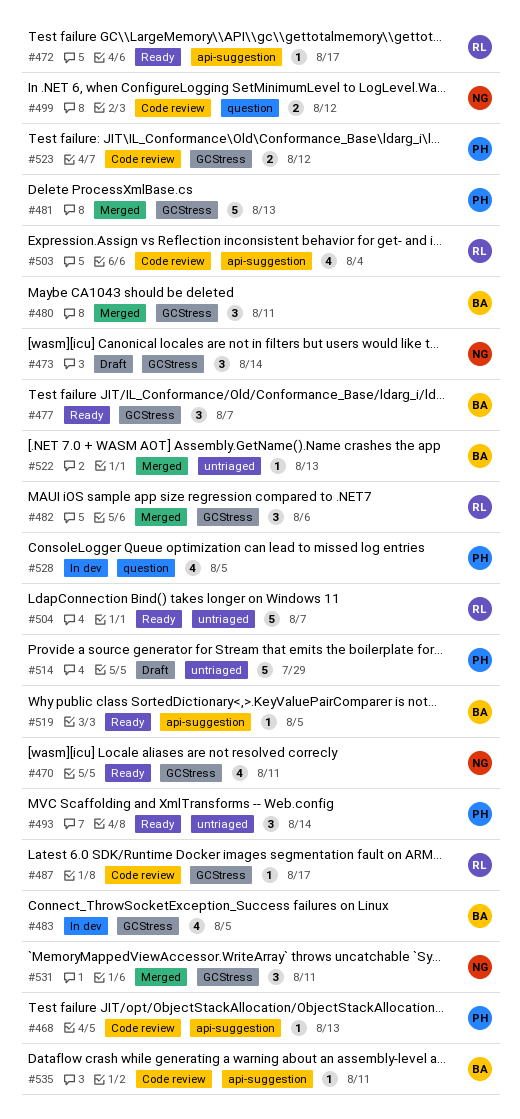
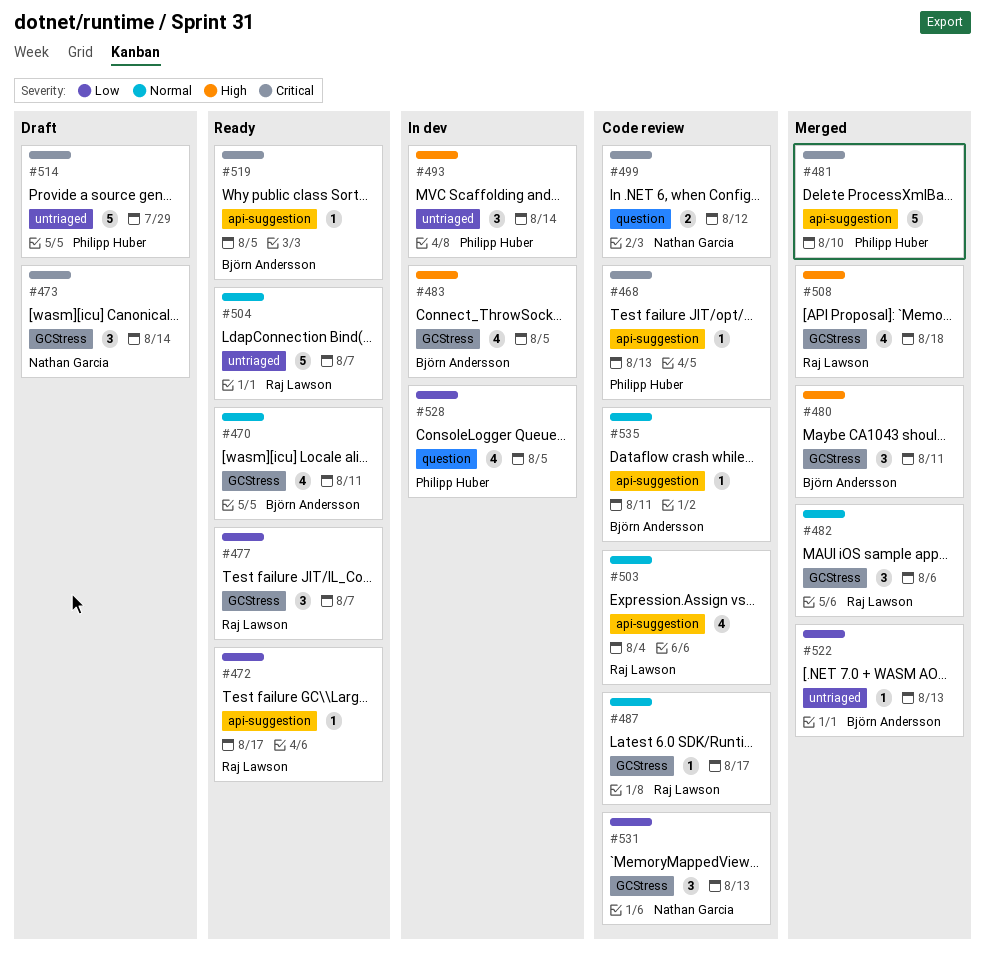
#470, owner: Nathan Garcia -> Björn Andersson
#477, owner: Björn Andersson -> Raj Lawson
#481, label: GCStress -> api-suggestion
#481, due: Aug 13 -> Aug 10
#493, status: Ready -> In dev
#508: none -> present
#523: present -> none
#531, status: Merged -> Code review
#531, due: Aug 11 -> Aug 13

